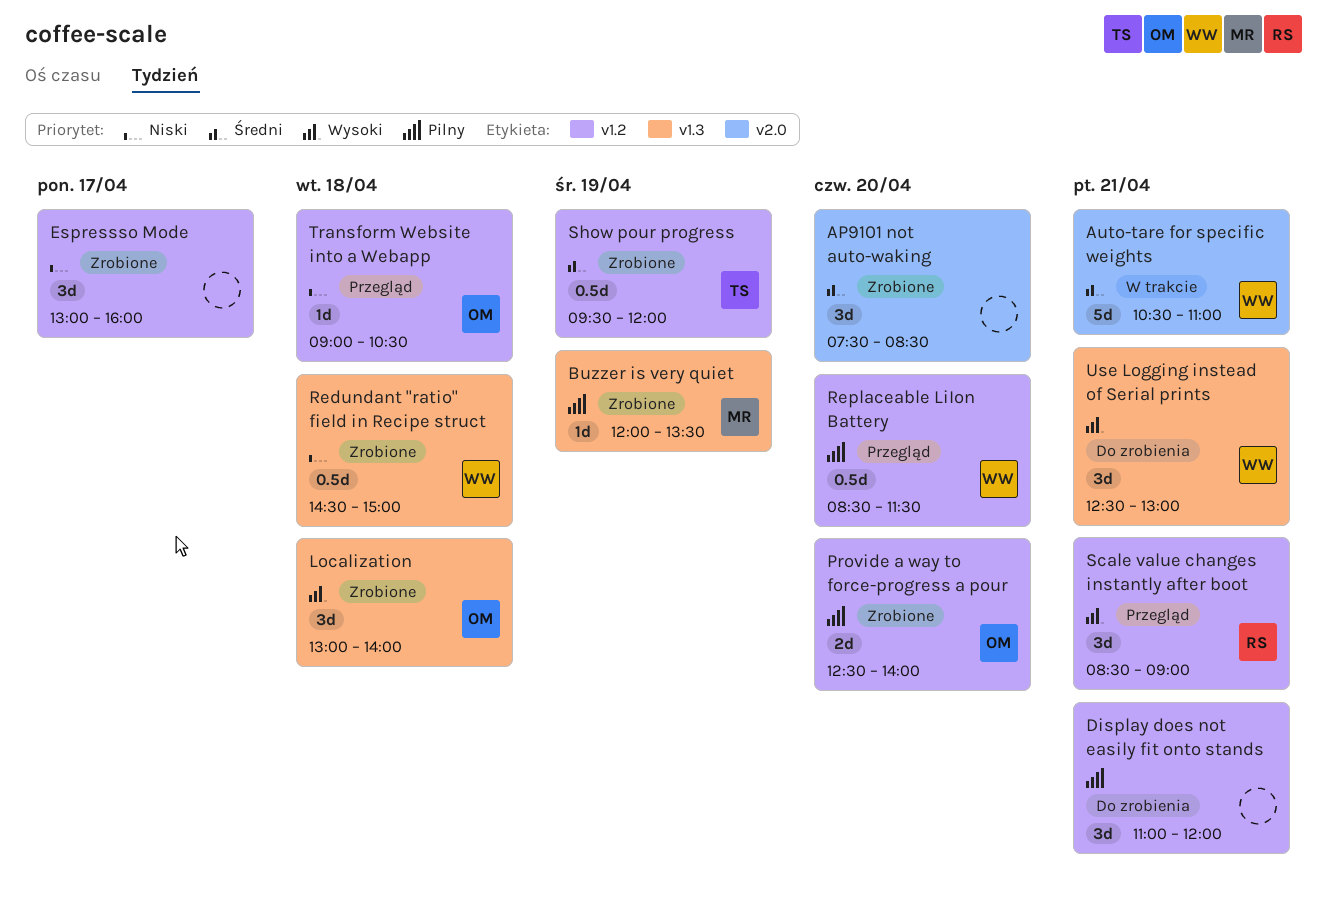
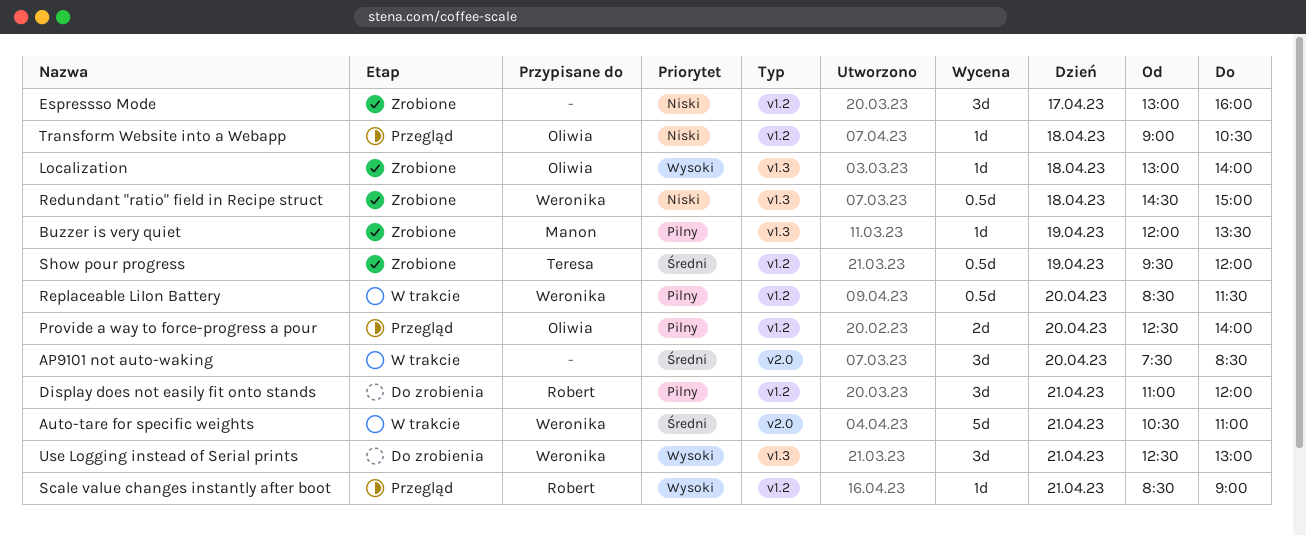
AP9101 not auto-waking, status: Zrobione -> W trakcie
Display does not easily fit onto stands, owner: none -> Robert
Localization, estimate: 3d -> 1d
Provide a way to force-progress a pour, status: Zrobione -> Przegląd
Replaceable LiIon Battery, status: Przegląd -> W trakcie
Scale value changes instantly after boot, estimate: 3d -> 1d

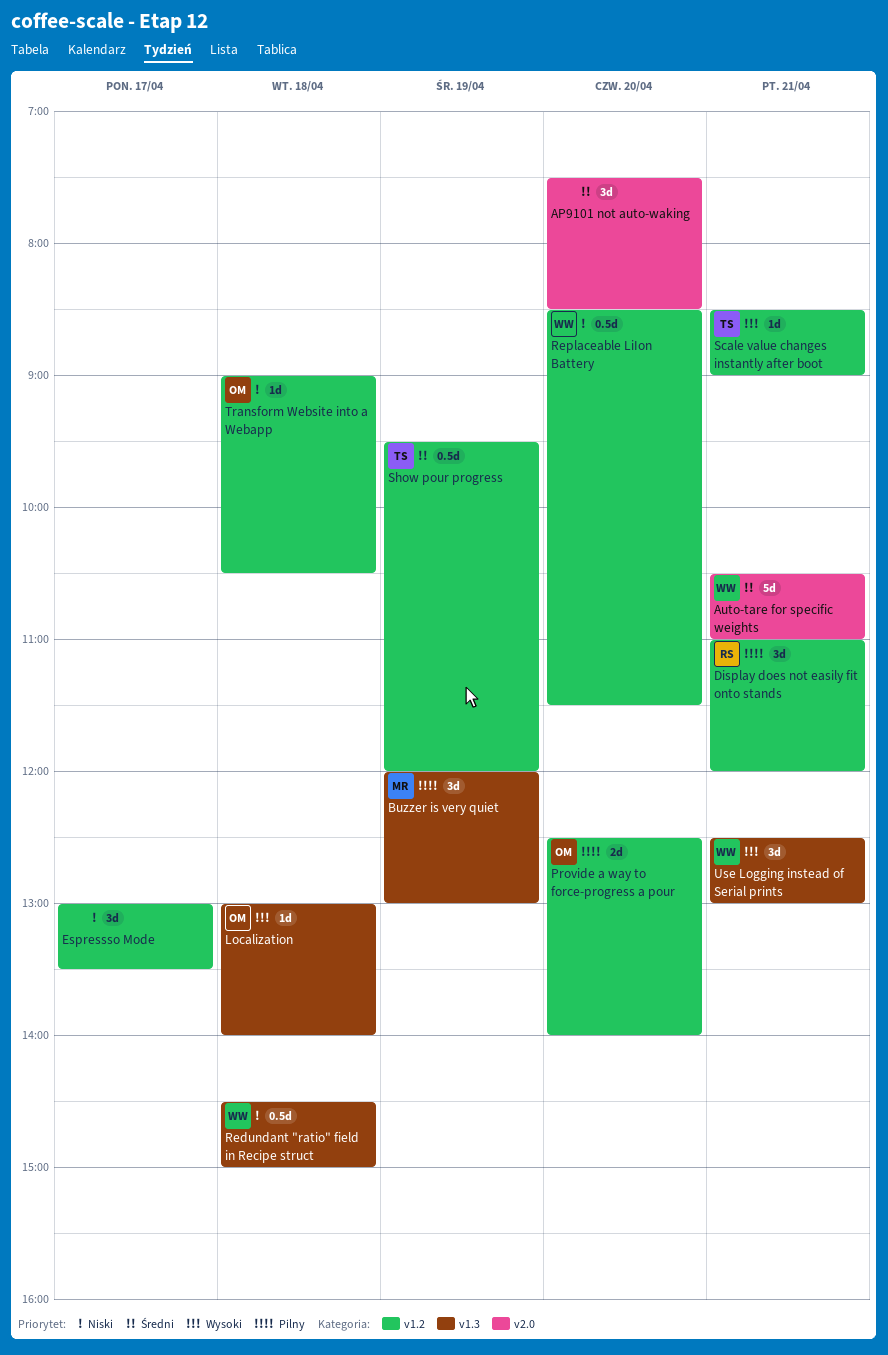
Buzzer is very quiet, estimate: 1d -> 3d
Buzzer is very quiet, ends: 13:30 -> 13:00
Espressso Mode, ends: 16:00 -> 13:30
Replaceable LiIon Battery, priority: Pilny -> Niski
Scale value changes instantly after boot, owner: Robert -> Teresa

